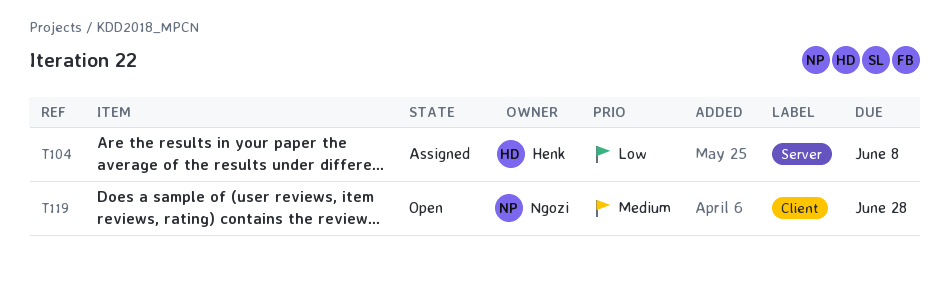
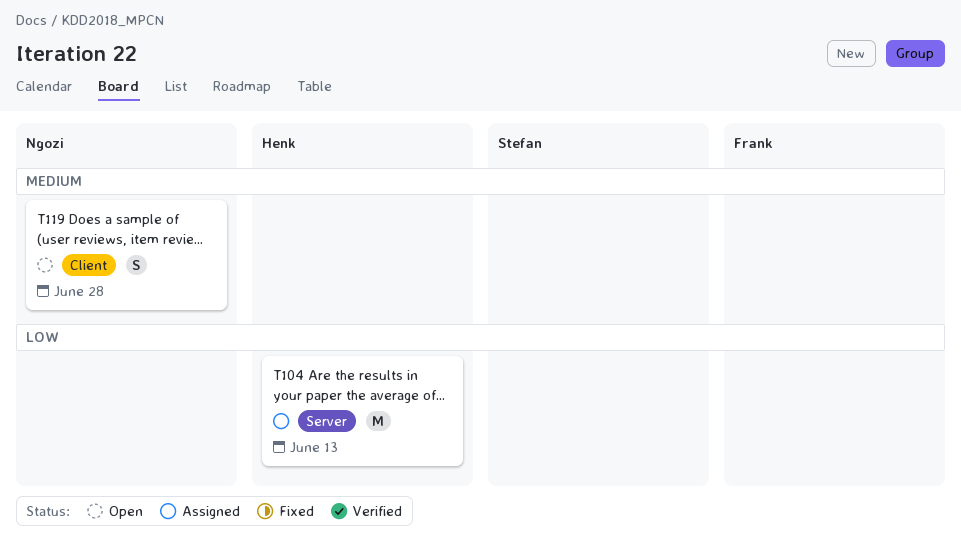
T104, due: Jun 8 -> Jun 13

